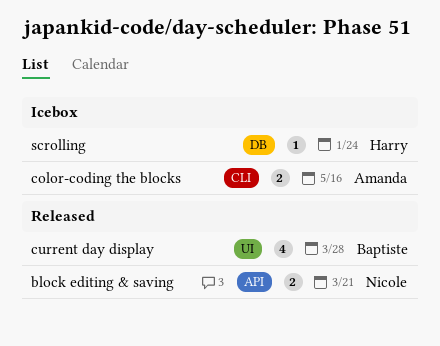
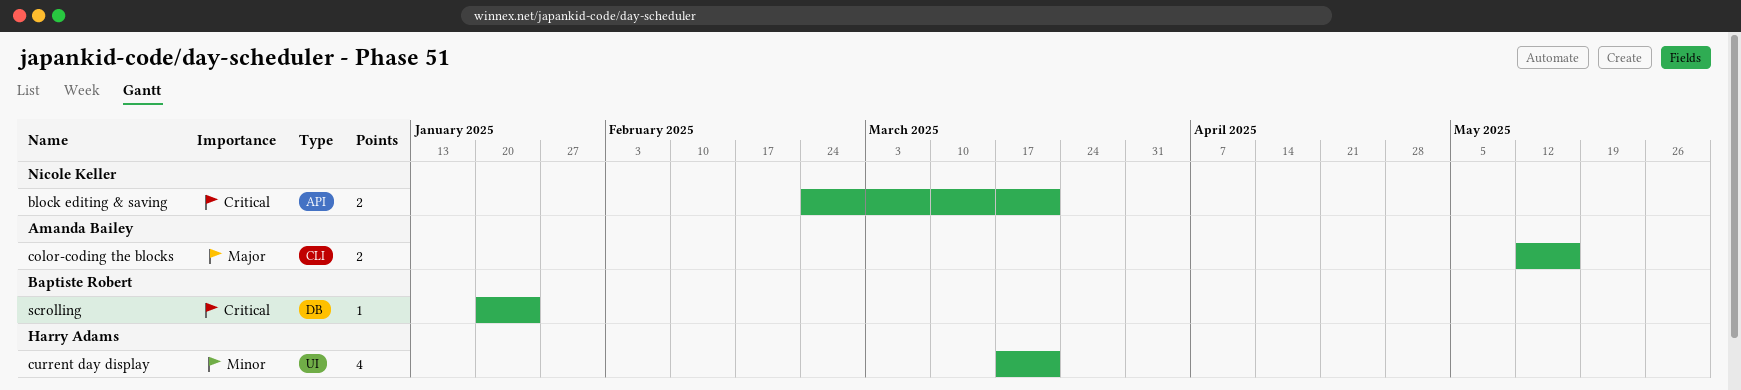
current day display, owner: Baptiste Robert -> Harry Adams
current day display, due: Mar 28 -> Mar 21
scrolling, owner: Harry Adams -> Baptiste Robert

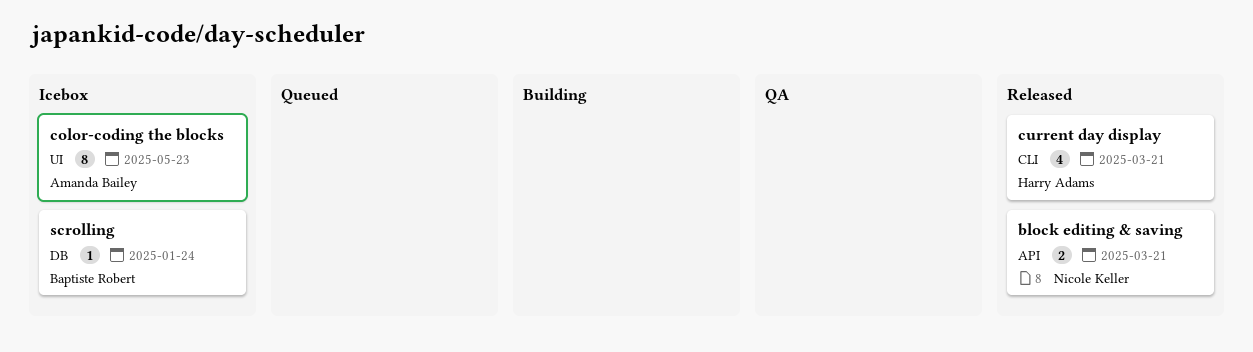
color-coding the blocks, label: CLI -> UI
color-coding the blocks, estimate: 2 -> 8
color-coding the blocks, due: May 16 -> May 23
current day display, label: UI -> CLI

